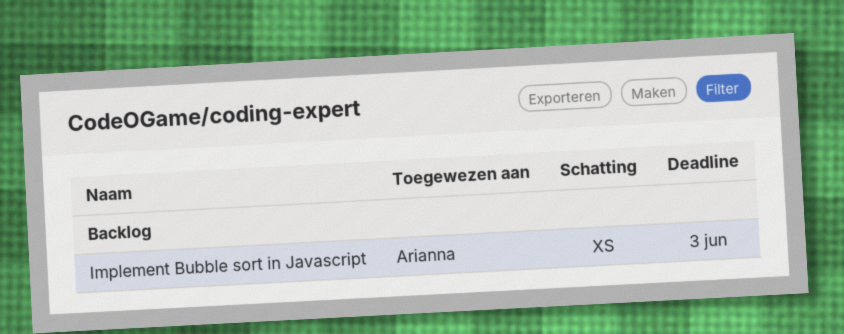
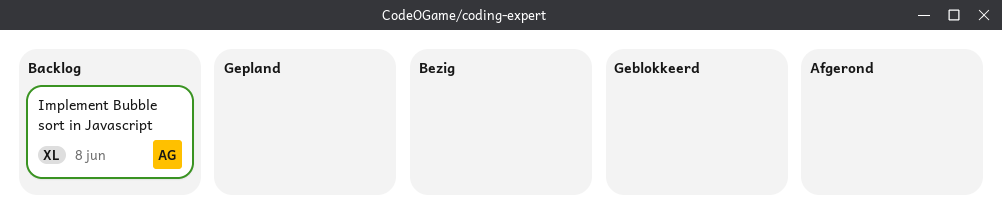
Implement Bubble sort in Javascript, estimate: XS -> XL
Implement Bubble sort in Javascript, due: Jun 3 -> Jun 8

